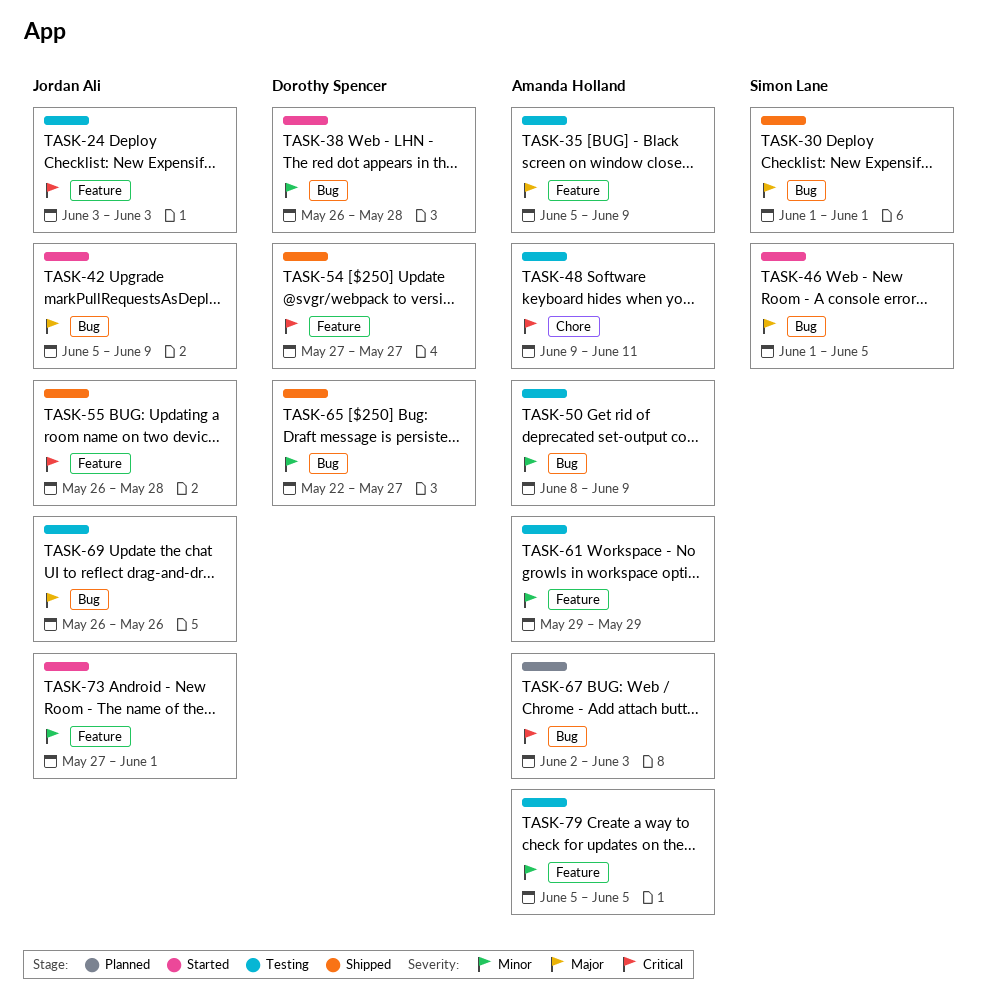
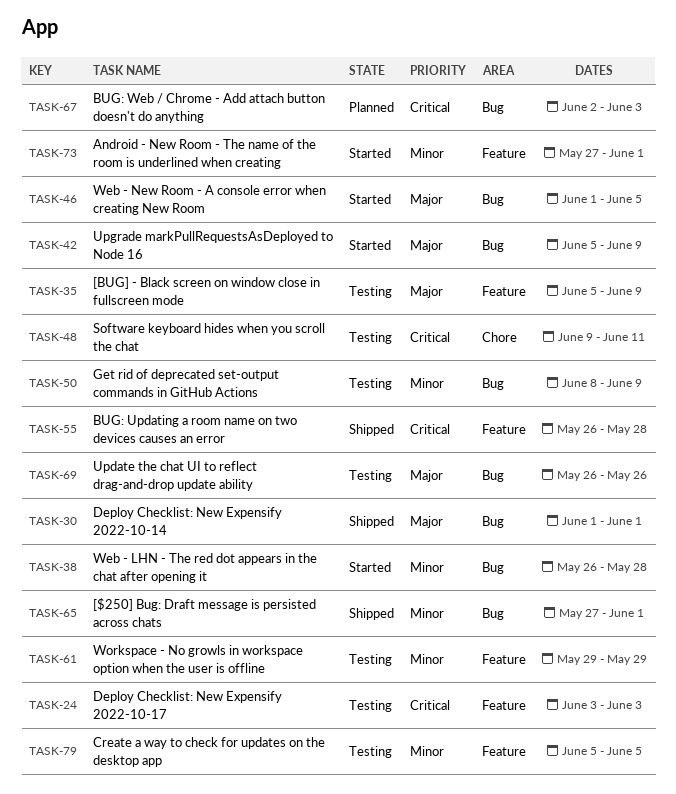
TASK-54: present -> none
TASK-65, start: May 22 -> May 27
TASK-65, due: May 27 -> Jun 1

